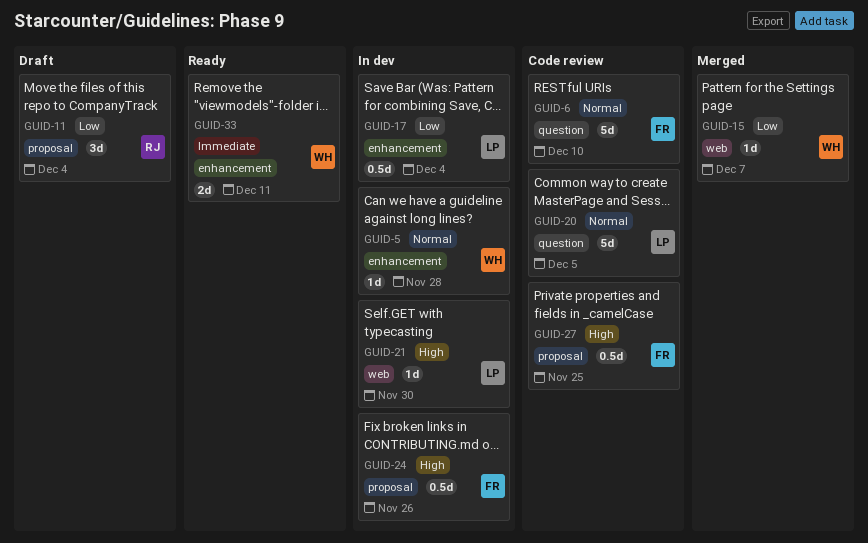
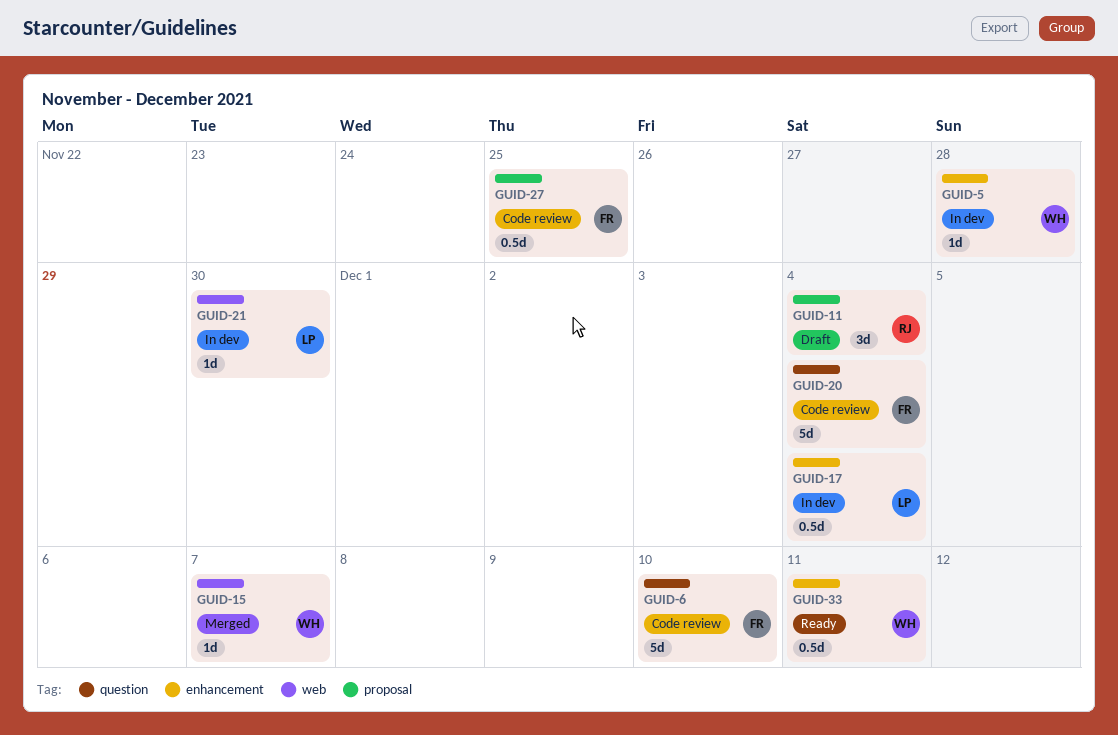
GUID-20, owner: LP -> FR
GUID-20, due: Dec 5 -> Dec 4
GUID-24: present -> none
GUID-33, estimate: 2d -> 0.5d

